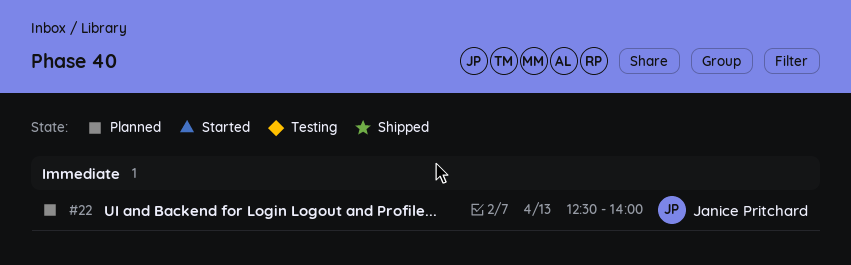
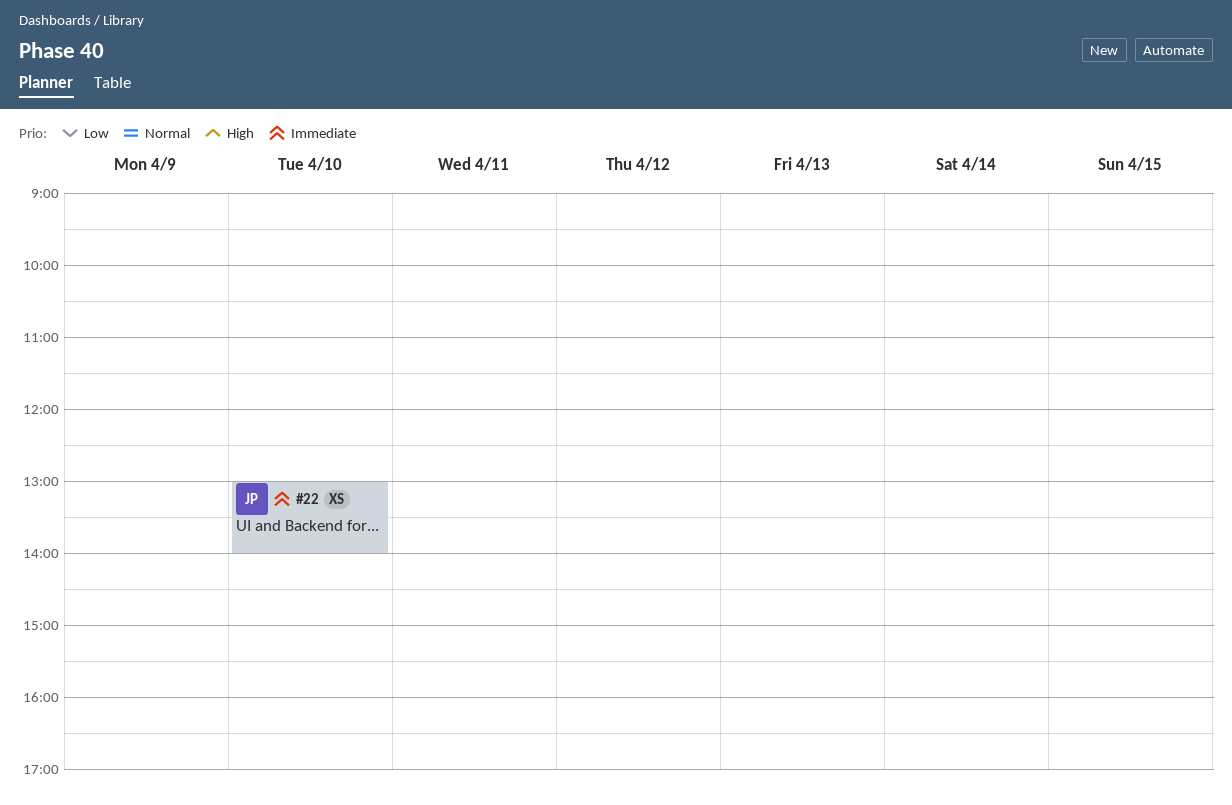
#22, day: Apr 13 -> Apr 10
#22, begins: 12:30 -> 13:00

